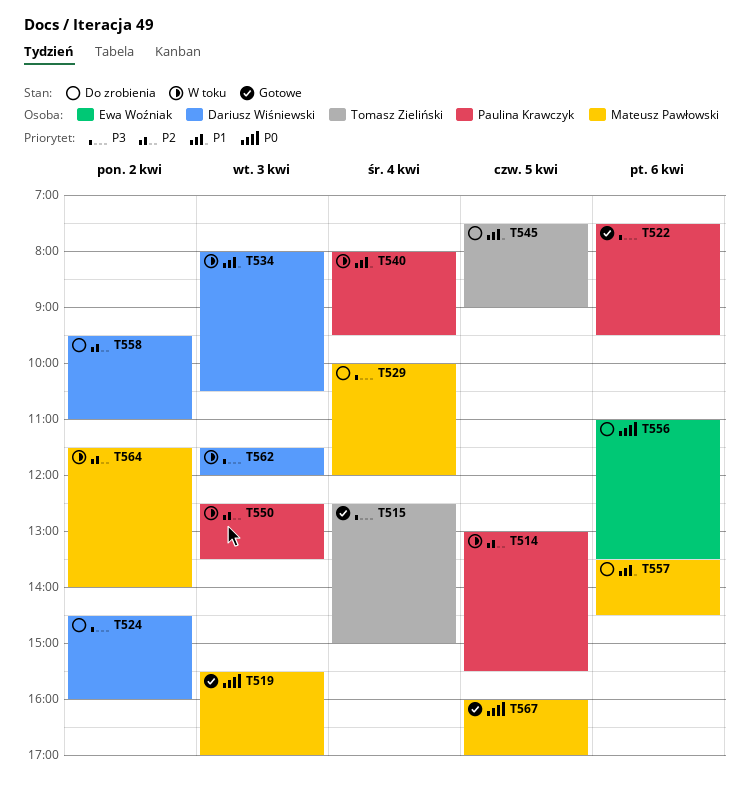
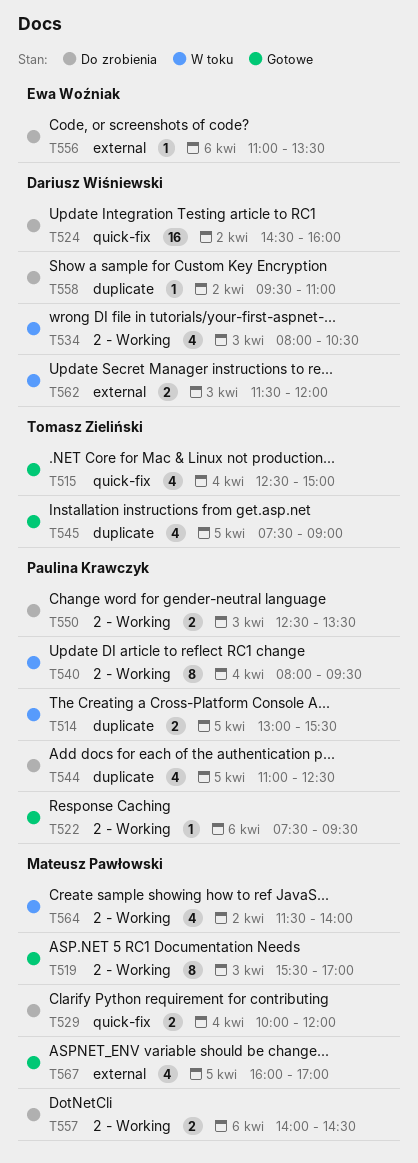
T544: none -> present
T545, status: Do zrobienia -> Gotowe
T550, status: W toku -> Do zrobienia
T557, begins: 13:30 -> 14:00

